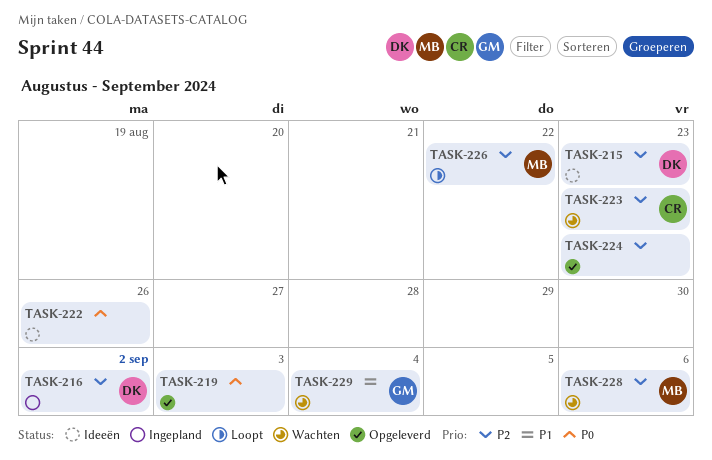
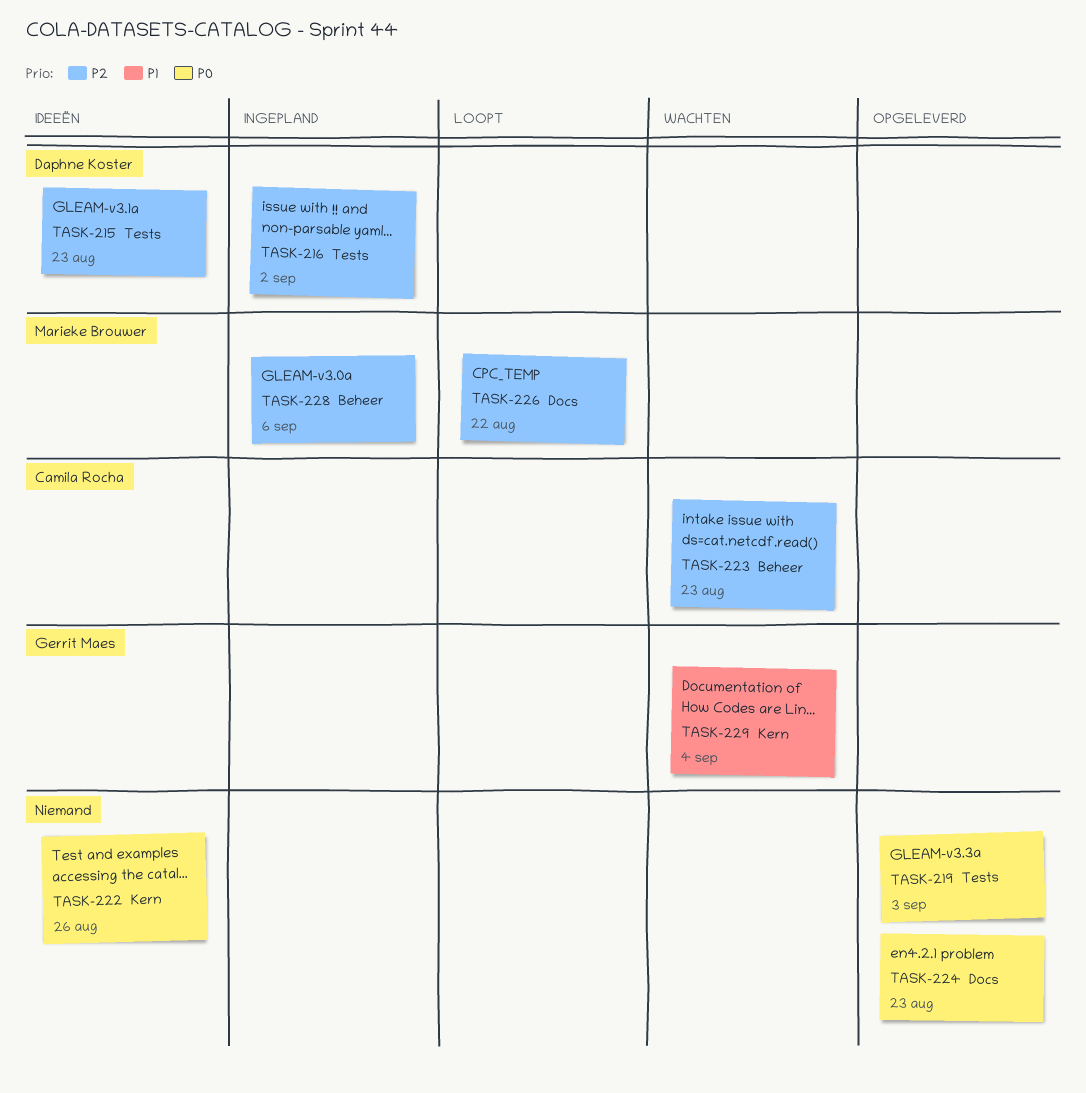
TASK-224, priority: P2 -> P0
TASK-228, status: Wachten -> Ingepland

